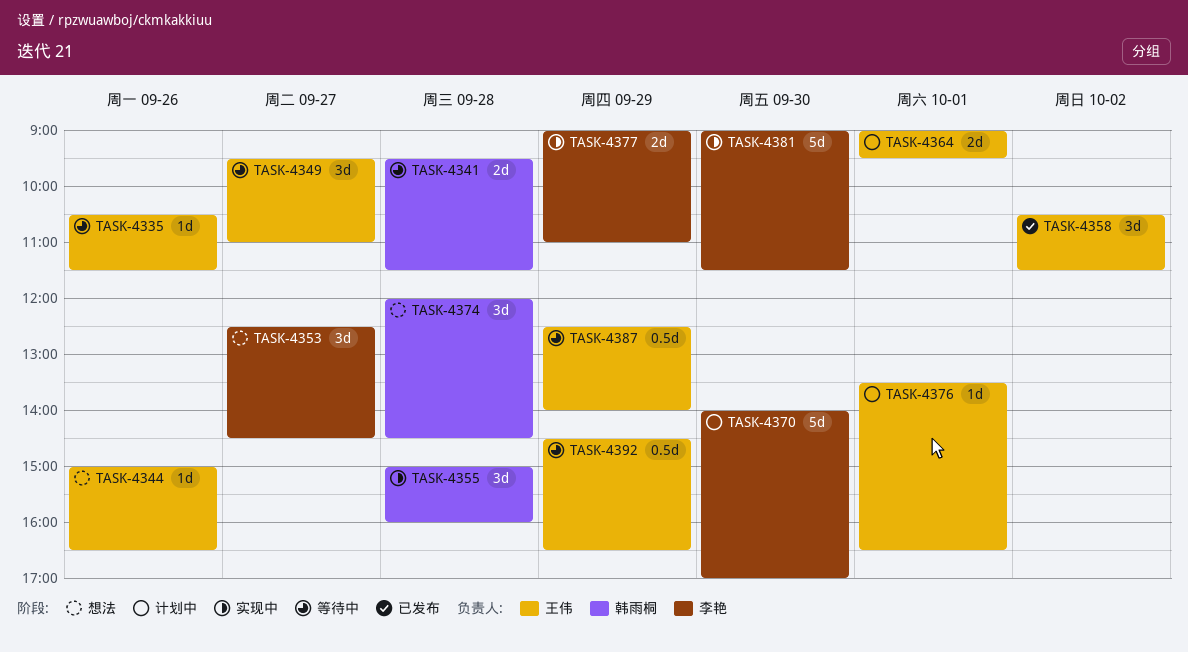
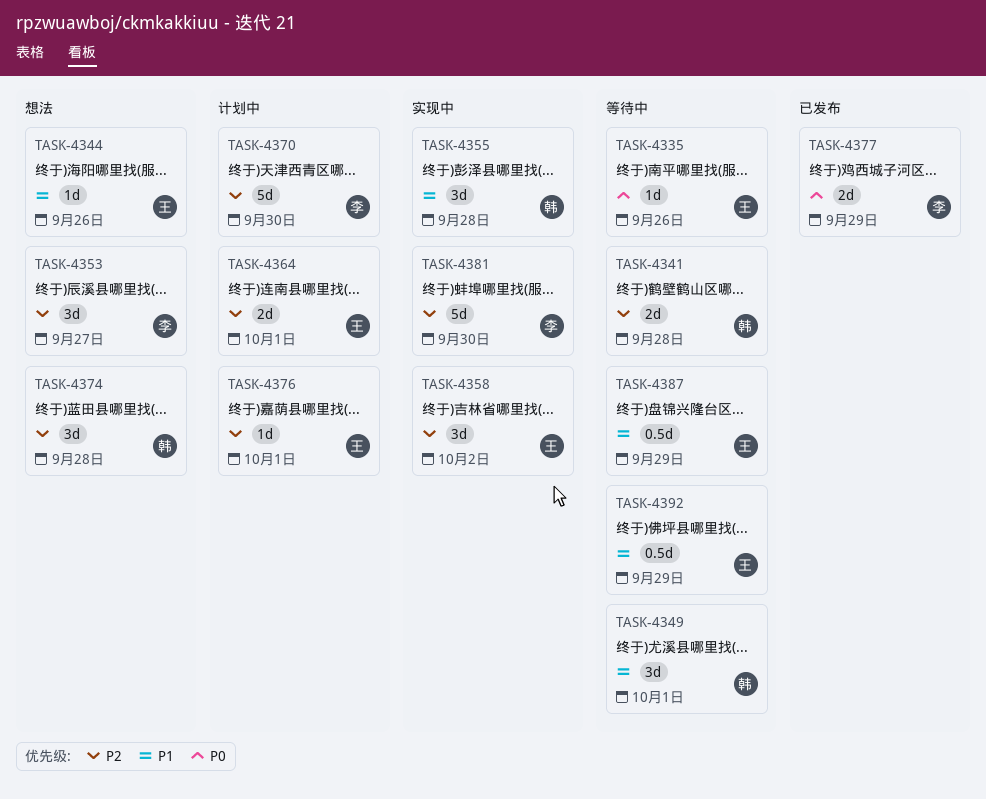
TASK-4349, owner: 王伟 -> 韩雨桐
TASK-4349, day: Sep 27 -> Oct 1
TASK-4358, status: 已发布 -> 实现中
TASK-4377, status: 实现中 -> 已发布

